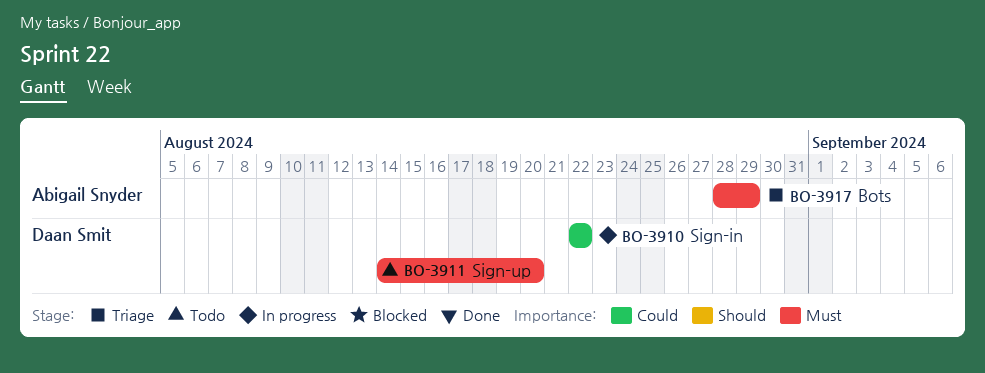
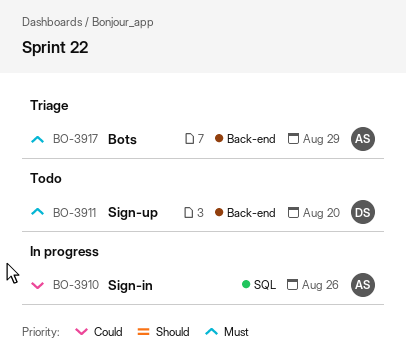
BO-3910, owner: Daan Smit -> Abigail Snyder
BO-3910, due: Aug 22 -> Aug 26

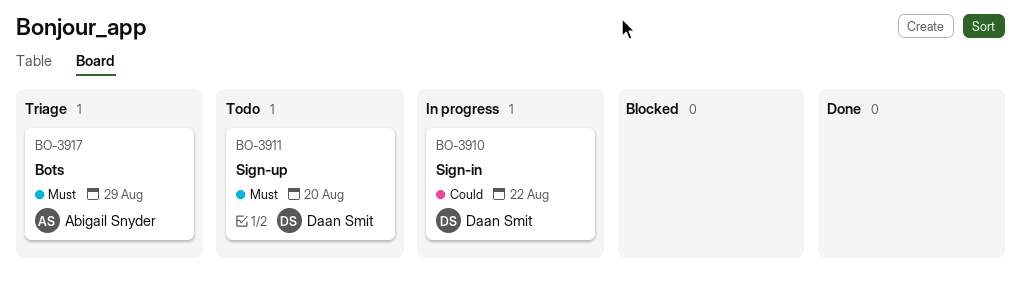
BO-3910, owner: Abigail Snyder -> Daan Smit
BO-3910, due: Aug 26 -> Aug 22

